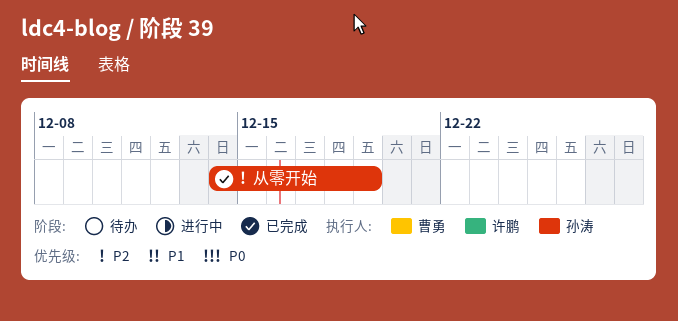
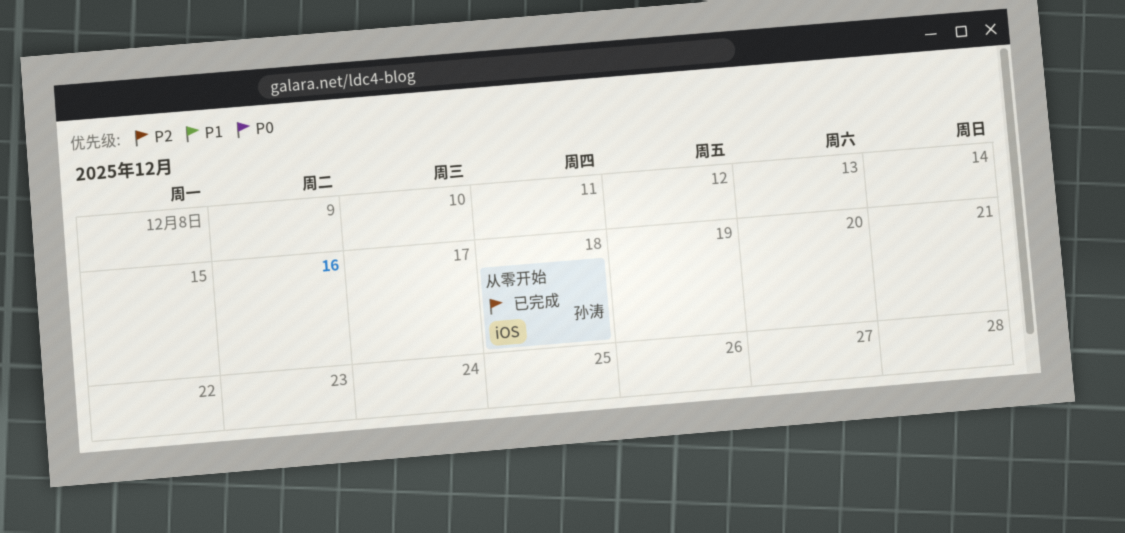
从零开始, due: Dec 19 -> Dec 18

